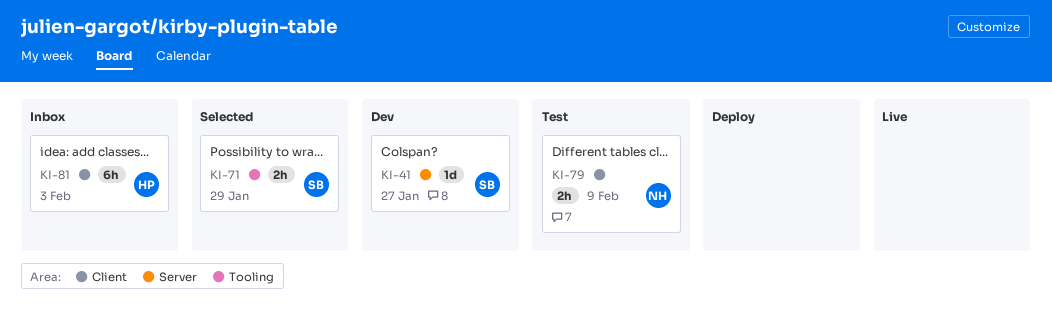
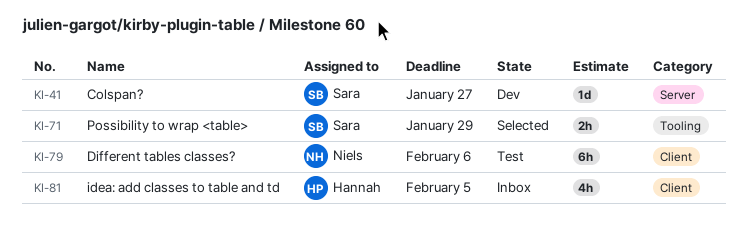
KI-79, estimate: 2h -> 6h
KI-79, due: Feb 9 -> Feb 6
KI-81, estimate: 6h -> 4h
KI-81, due: Feb 3 -> Feb 5

